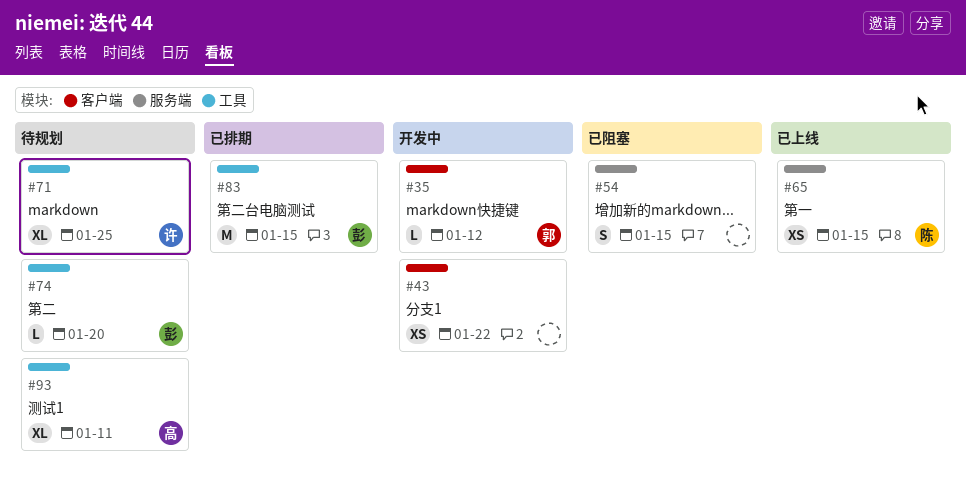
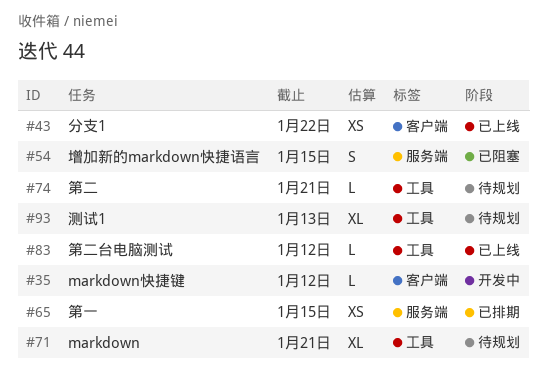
#43, status: 开发中 -> 已上线
#65, status: 已上线 -> 已排期
#71, due: Jan 25 -> Jan 21
#74, due: Jan 20 -> Jan 21
#83, status: 已排期 -> 已上线
#83, estimate: M -> L
#83, due: Jan 15 -> Jan 12
#93, due: Jan 11 -> Jan 13

